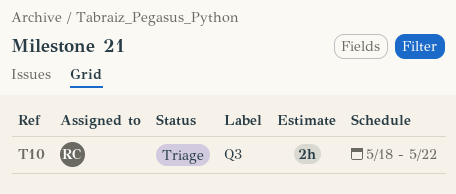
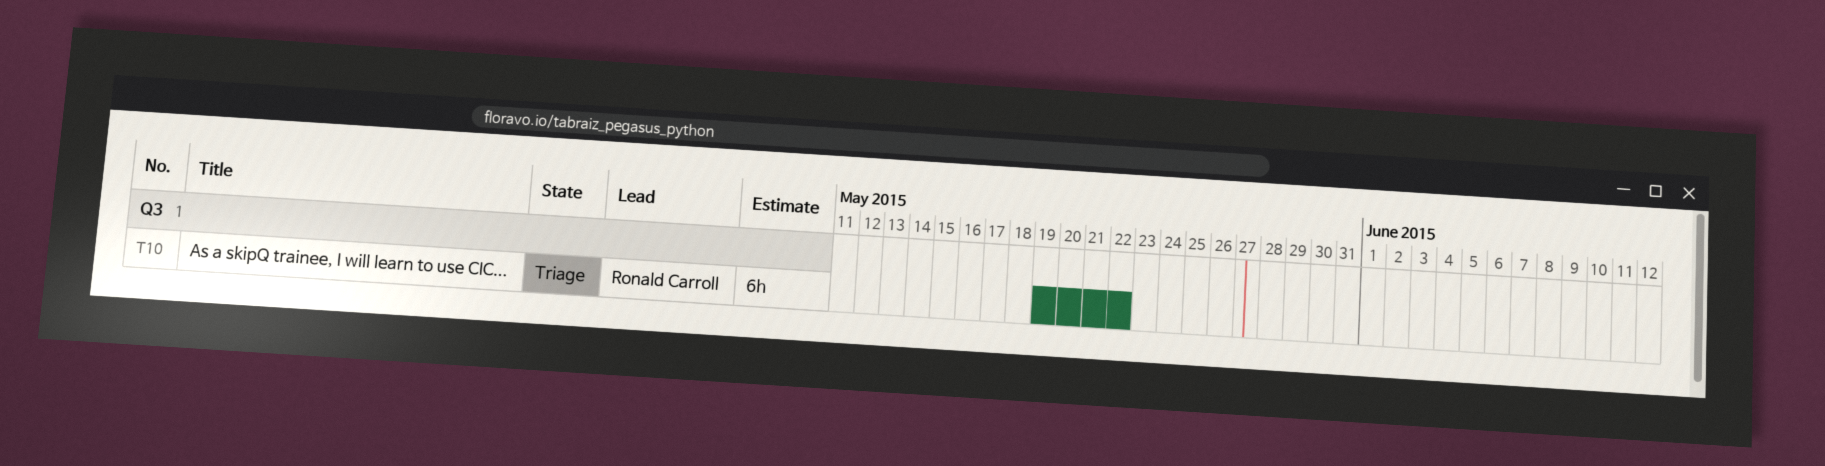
T10, estimate: 2h -> 6h
T10, start: May 18 -> May 19

